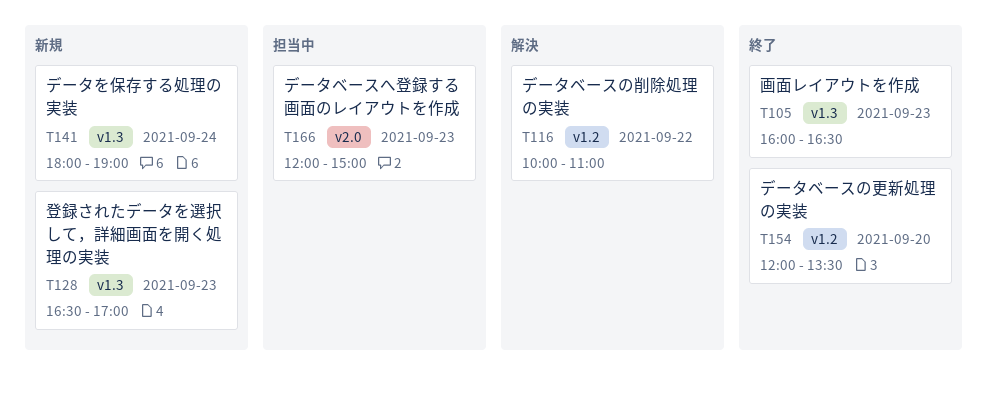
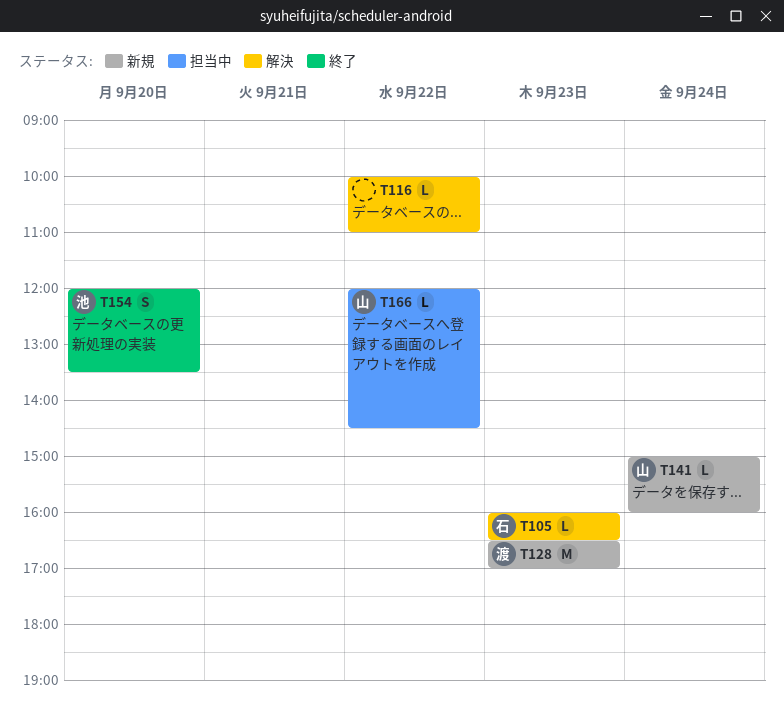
T105, status: 終了 -> 解決
T141, begins: 18:00 -> 15:00
T141, ends: 19:00 -> 16:00
T166, day: Sep 23 -> Sep 22
T166, ends: 15:00 -> 14:30

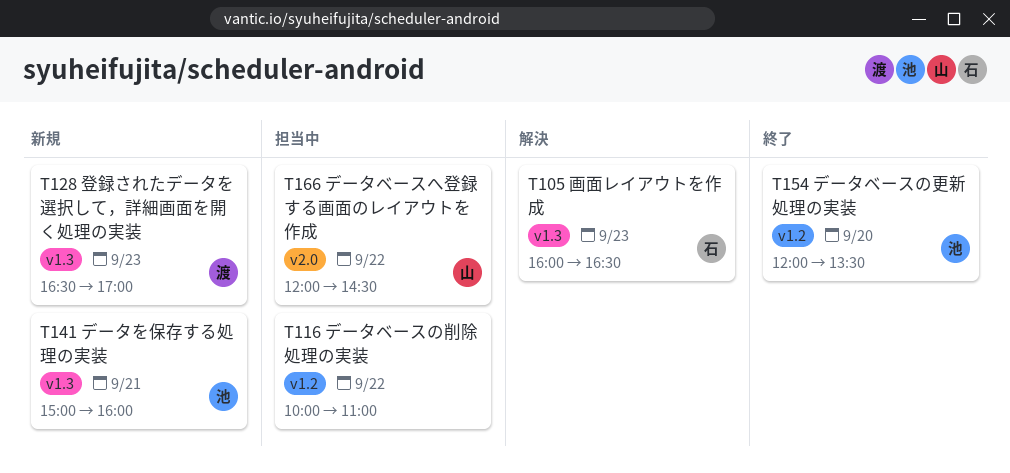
T116, status: 解決 -> 担当中
T141, owner: 山 -> 池
T141, day: Sep 24 -> Sep 21

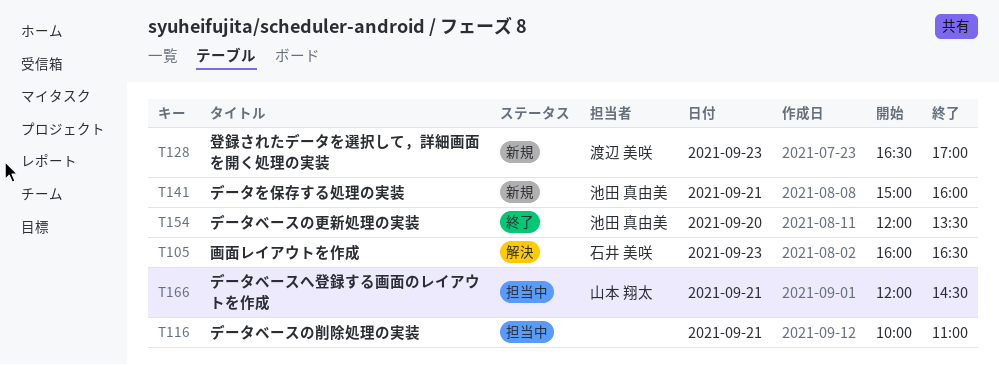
T116, day: Sep 22 -> Sep 21
T166, day: Sep 22 -> Sep 21

